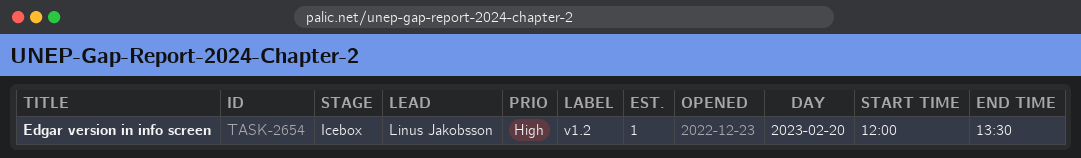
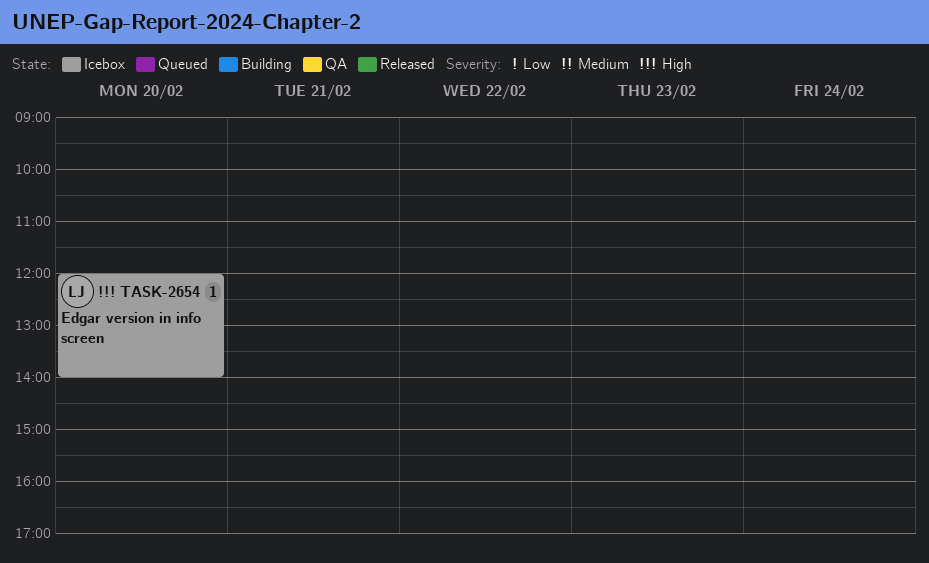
TASK-2654, ends: 13:30 -> 14:00

